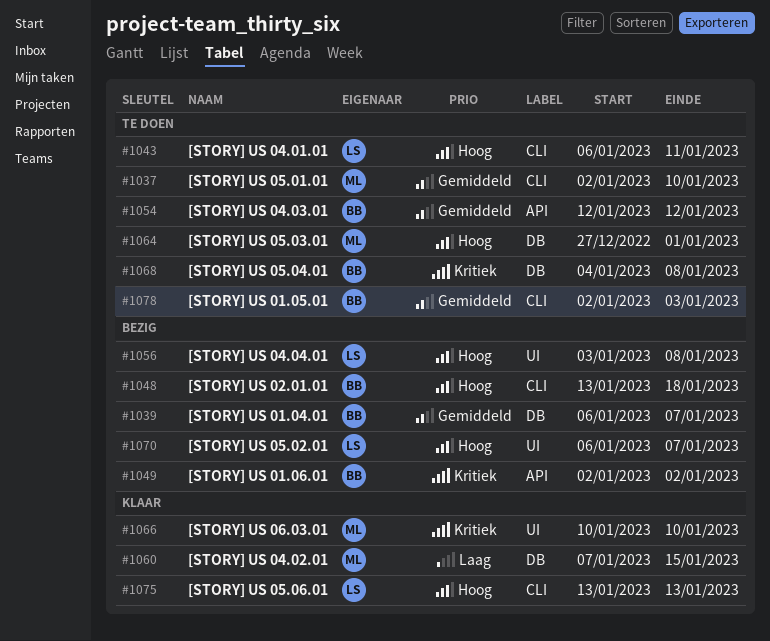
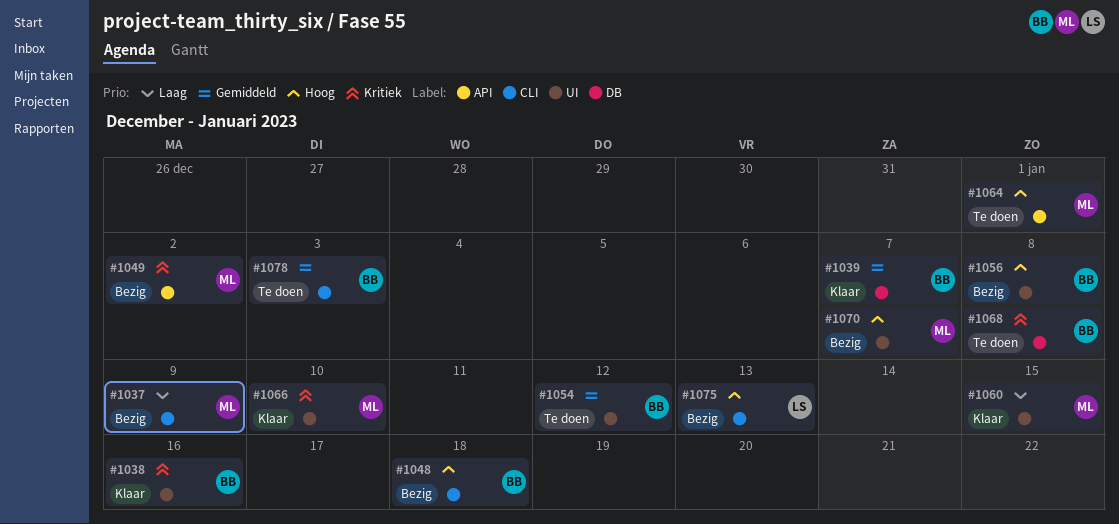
#1037, status: Te doen -> Bezig
#1037, priority: Gemiddeld -> Laag
#1037, due: Jan 10 -> Jan 9
#1038: none -> present
#1039, status: Bezig -> Klaar
#1043: present -> none
#1049, owner: BB -> ML
#1054, label: API -> UI
#1056, owner: LS -> BB
#1060, label: DB -> UI
#1064, label: DB -> API
#1070, owner: LS -> ML
#1075, status: Klaar -> Bezig

